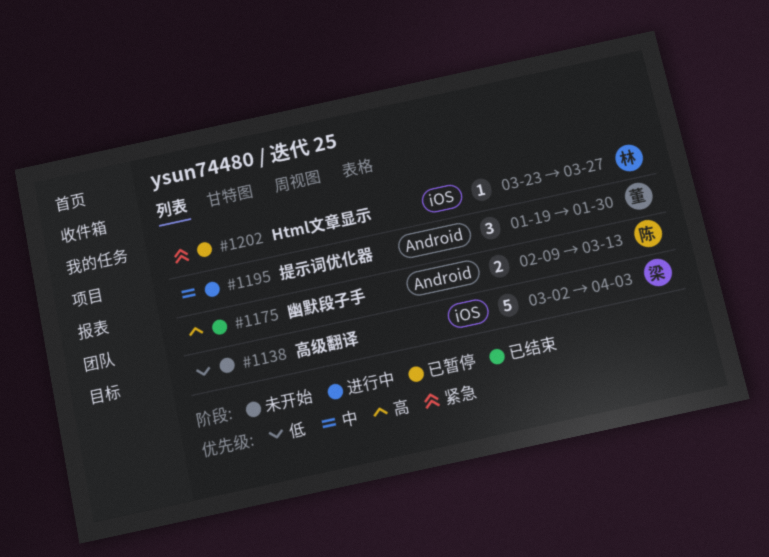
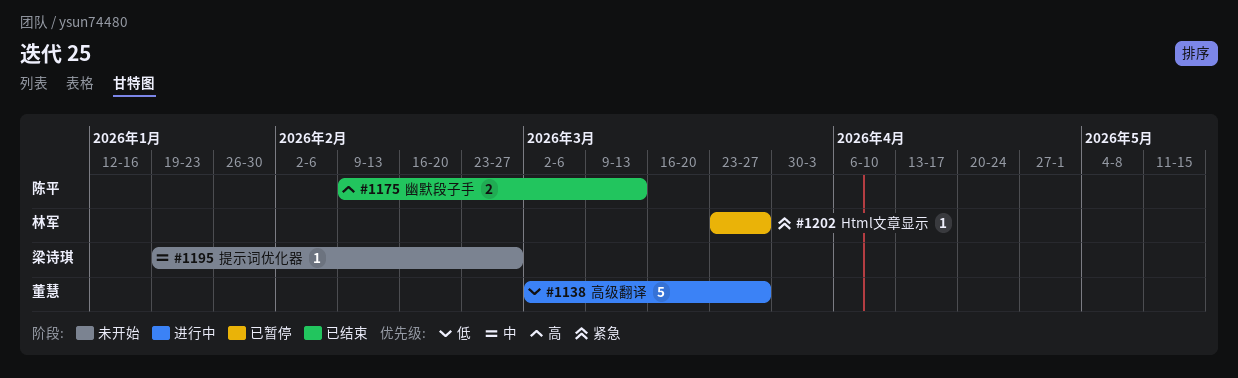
#1138, status: 未开始 -> 进行中
#1138, owner: 梁诗琪 -> 董慧
#1138, due: Apr 3 -> Mar 27
#1195, status: 进行中 -> 未开始
#1195, owner: 董慧 -> 梁诗琪
#1195, estimate: 3 -> 1
#1195, due: Jan 30 -> Feb 27

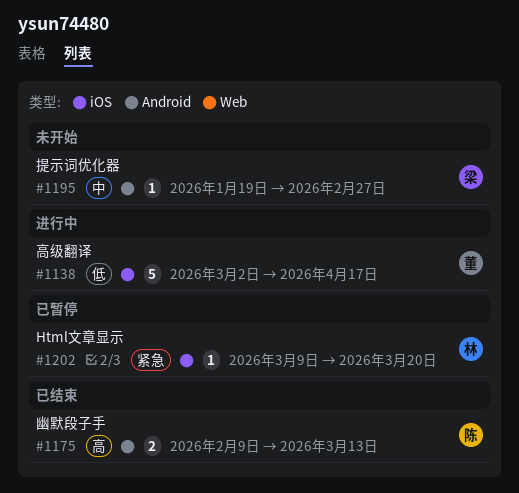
#1138, due: Mar 27 -> Apr 17
#1202, start: Mar 23 -> Mar 9
#1202, due: Mar 27 -> Mar 20

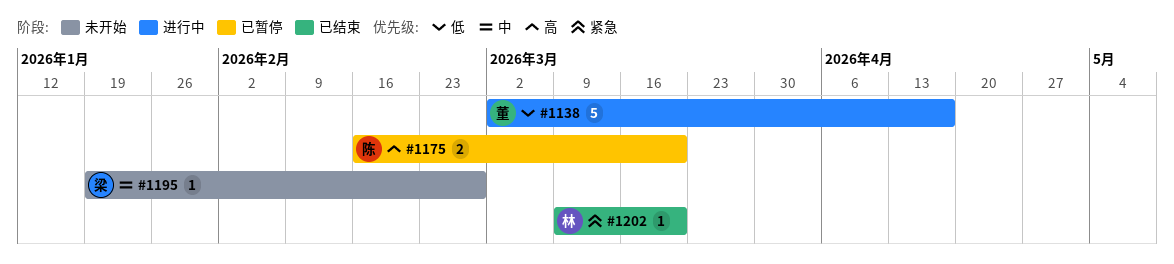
#1175, status: 已结束 -> 已暂停
#1175, start: Feb 9 -> Feb 16
#1175, due: Mar 13 -> Mar 20
#1202, status: 已暂停 -> 已结束

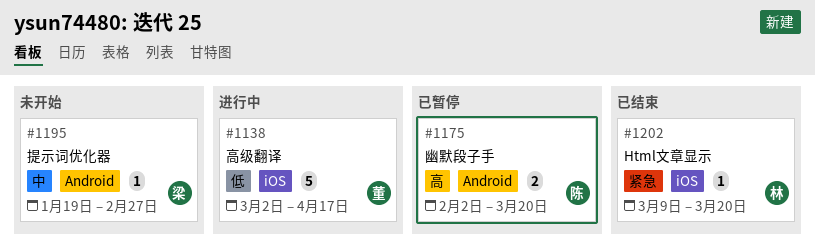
#1175, start: Feb 16 -> Feb 2

